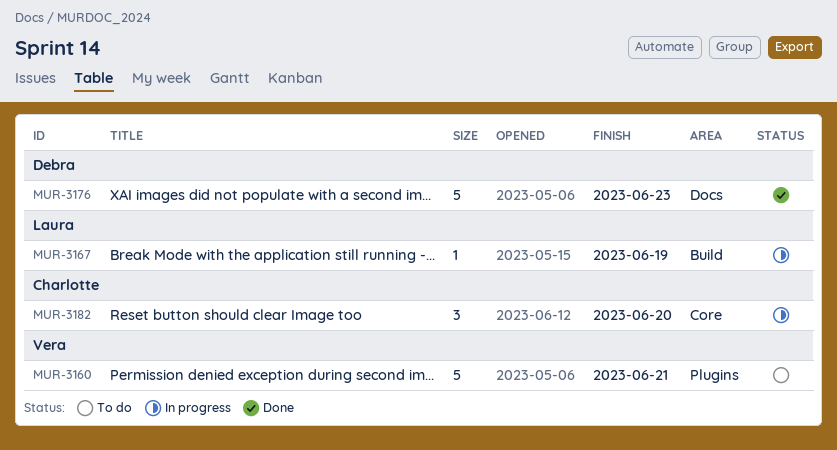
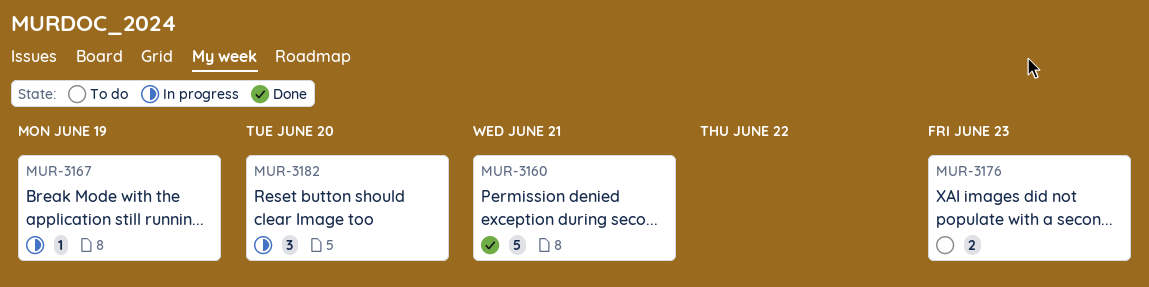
MUR-3160, status: To do -> Done
MUR-3176, status: Done -> To do
MUR-3176, estimate: 5 -> 2

